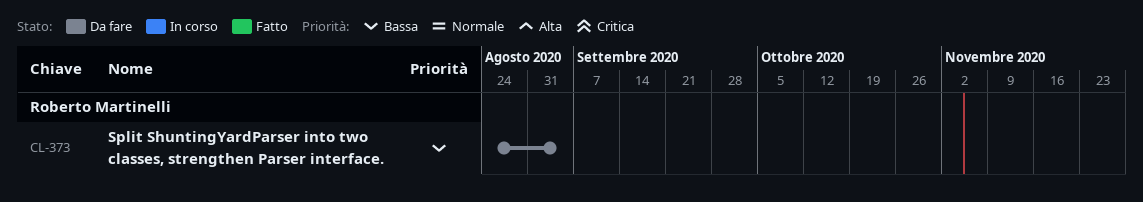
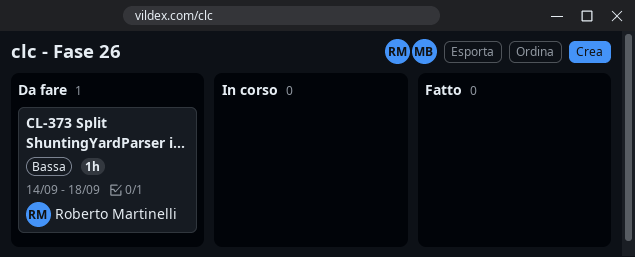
CL-373, start: Aug 24 -> Sep 14
CL-373, due: Sep 4 -> Sep 18

